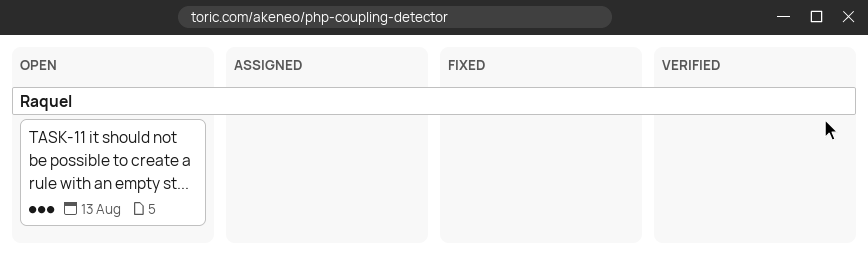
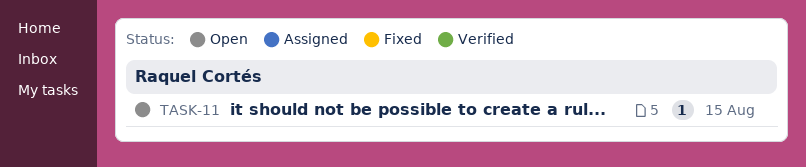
TASK-11, estimate: 3 -> 1
TASK-11, due: Aug 13 -> Aug 15

